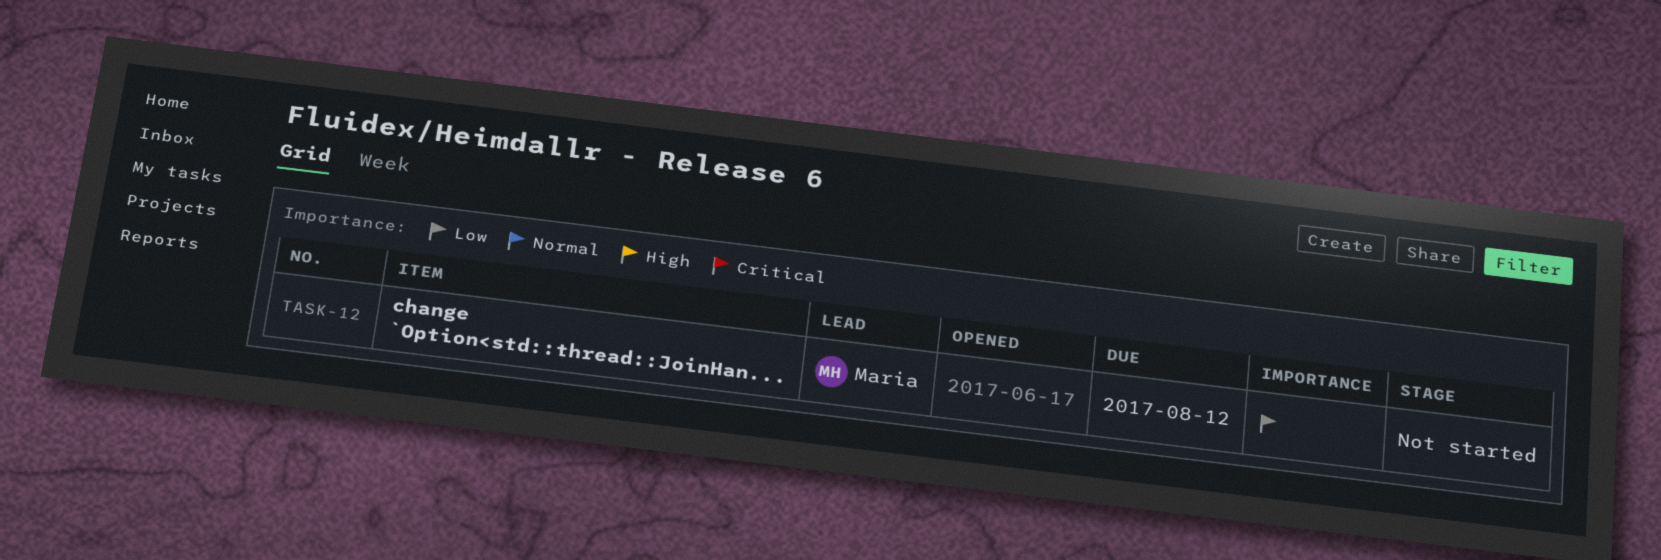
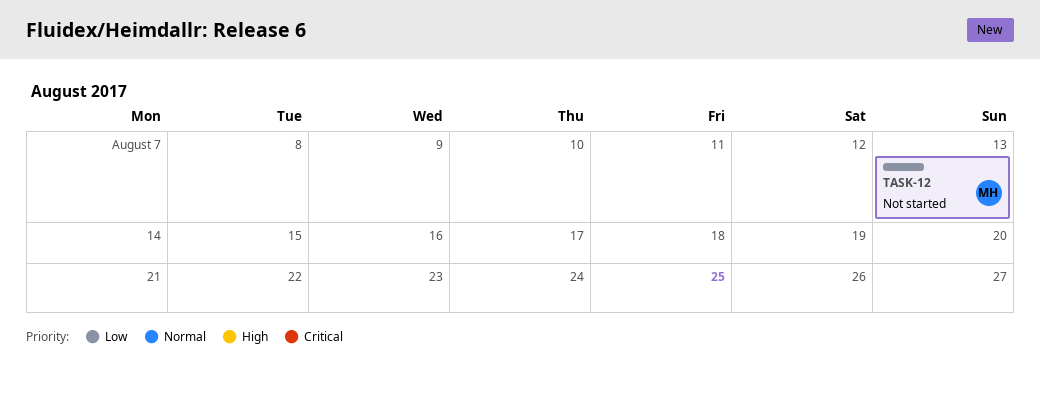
TASK-12, due: Aug 12 -> Aug 13

